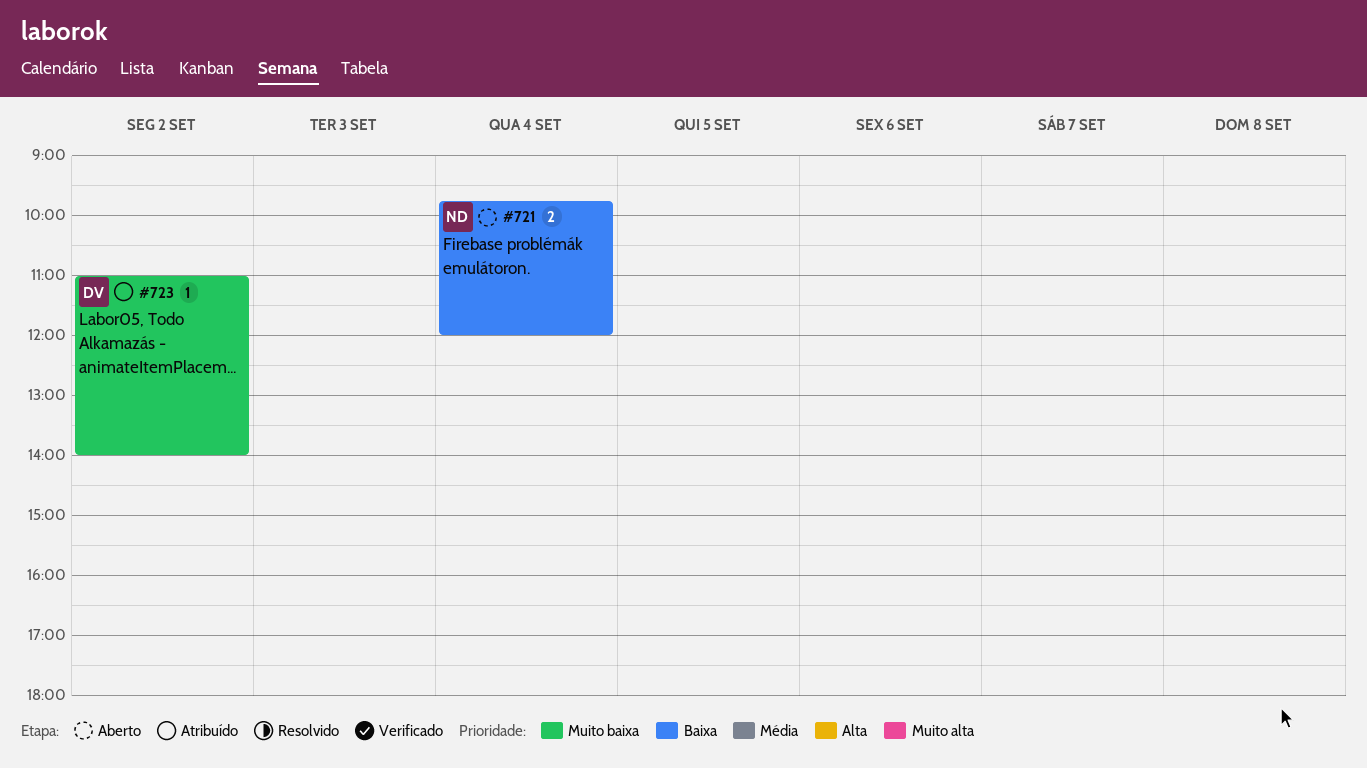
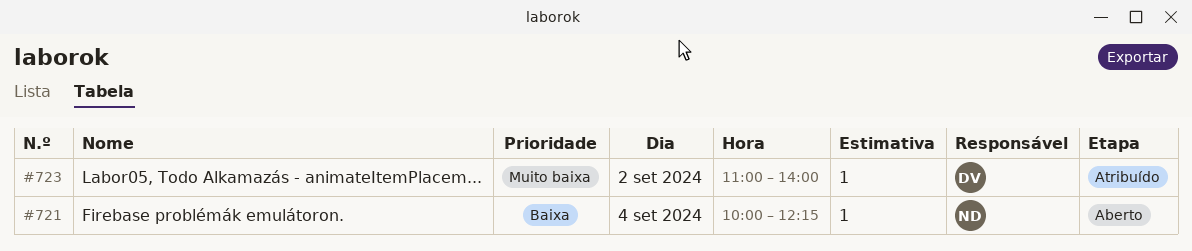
#721, estimate: 2 -> 1
#721, begins: 09:45 -> 10:00
#721, ends: 12:00 -> 12:15

